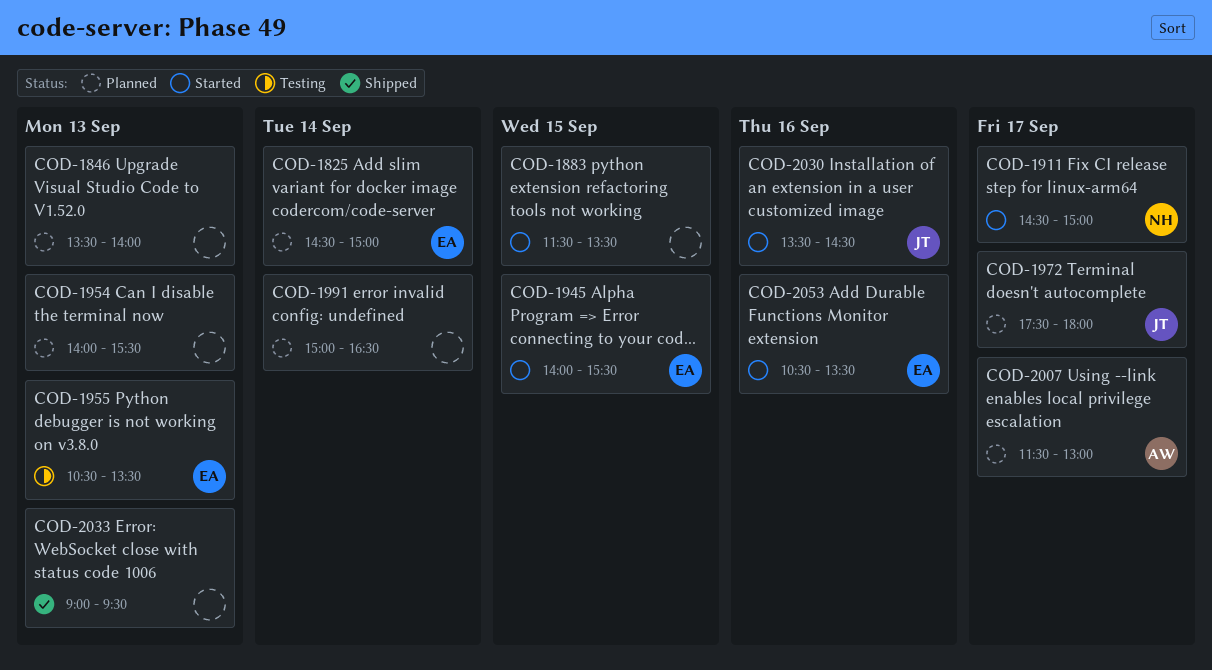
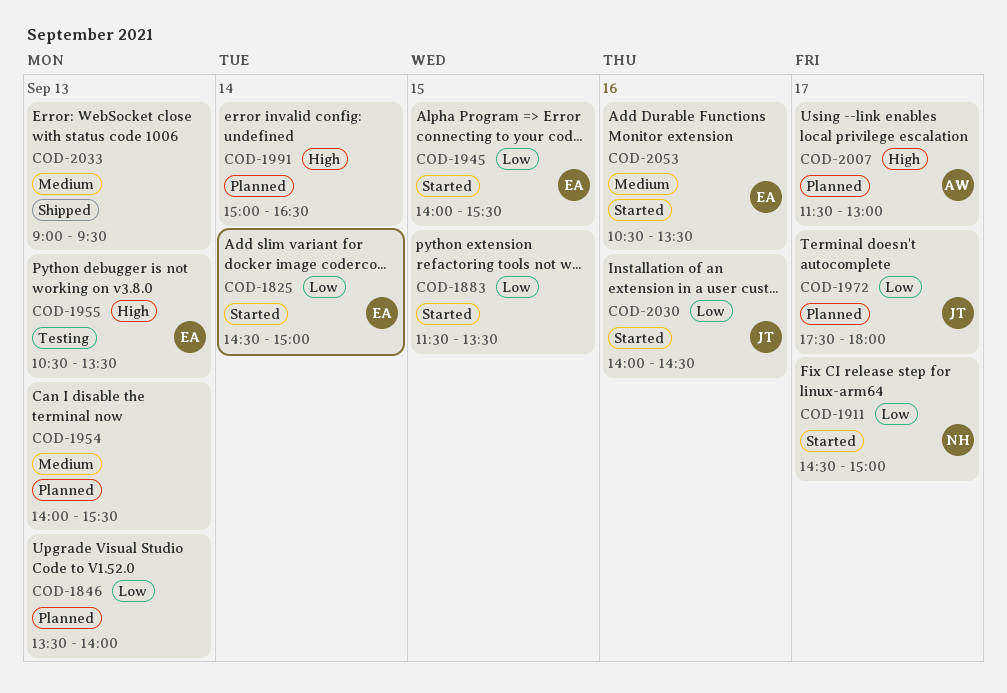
COD-1825, status: Planned -> Started
COD-2030, begins: 13:30 -> 14:00

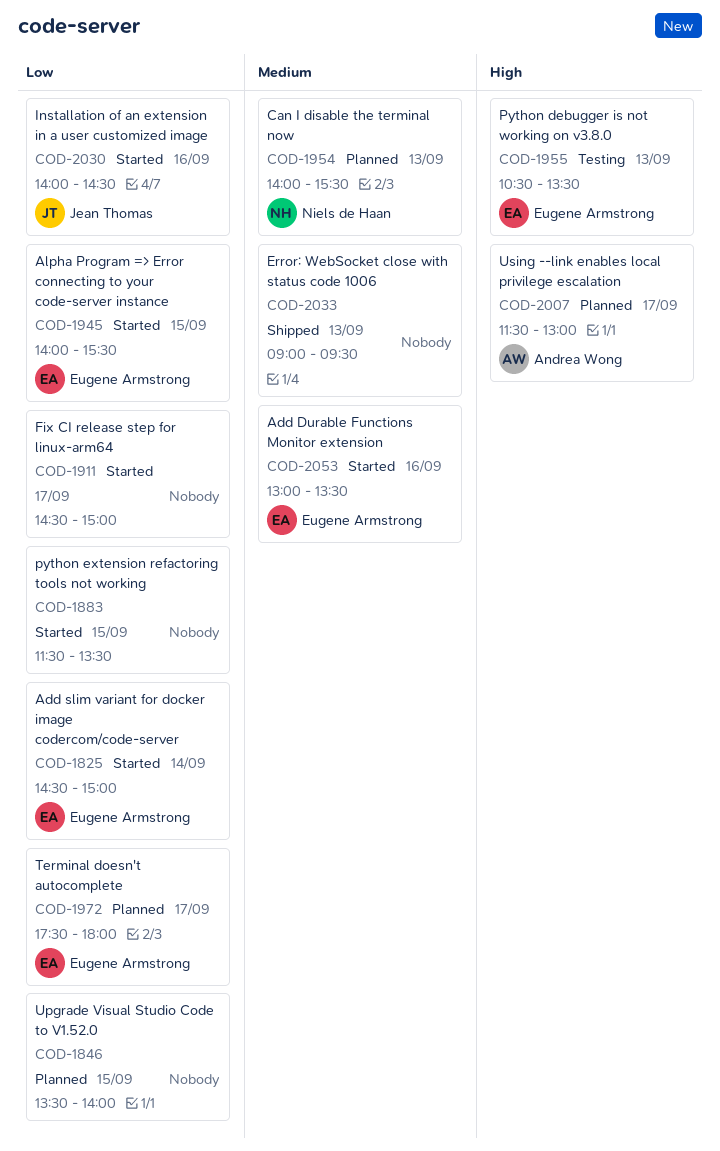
COD-1846, day: Sep 13 -> Sep 15
COD-1911, owner: Niels de Haan -> none
COD-1954, owner: none -> Niels de Haan
COD-1972, owner: Jean Thomas -> Eugene Armstrong
COD-1991: present -> none
COD-2053, begins: 10:30 -> 13:00

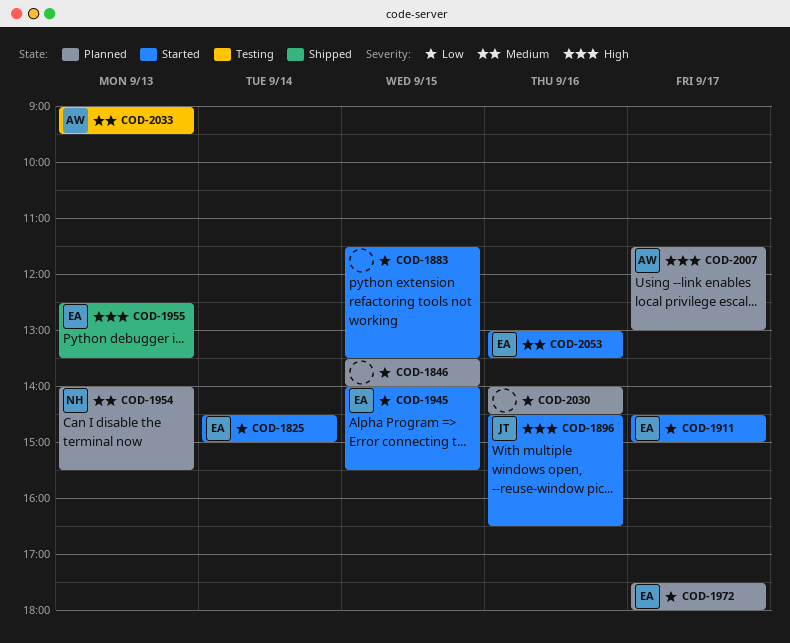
COD-1896: none -> present
COD-1911, owner: none -> Eugene Armstrong
COD-1955, status: Testing -> Shipped
COD-1955, begins: 10:30 -> 12:30
COD-2030, status: Started -> Planned
COD-2030, owner: Jean Thomas -> none
COD-2033, status: Shipped -> Testing
COD-2033, owner: none -> Andrea Wong

